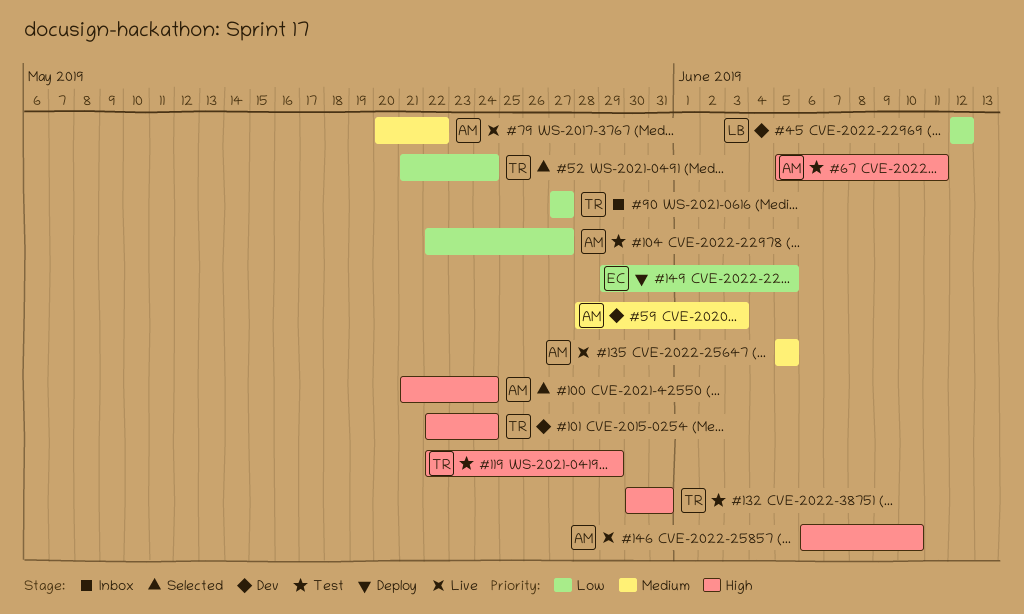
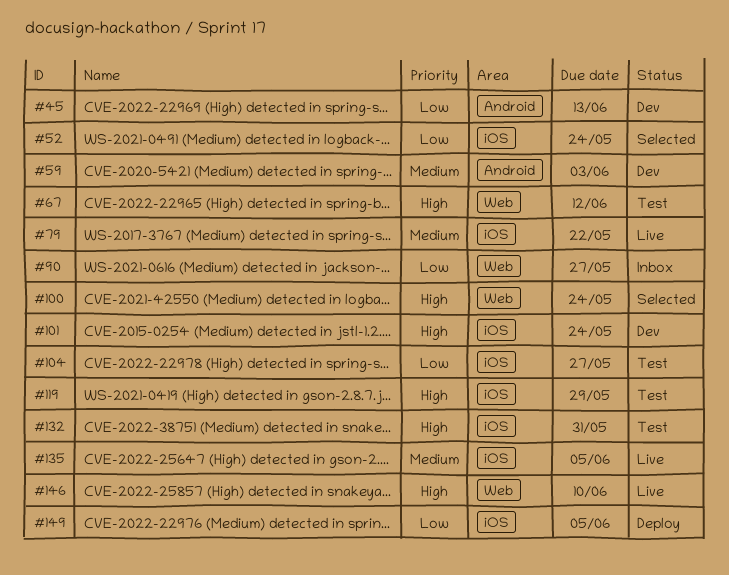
#45, due: Jun 12 -> Jun 13
#67, due: Jun 11 -> Jun 12

